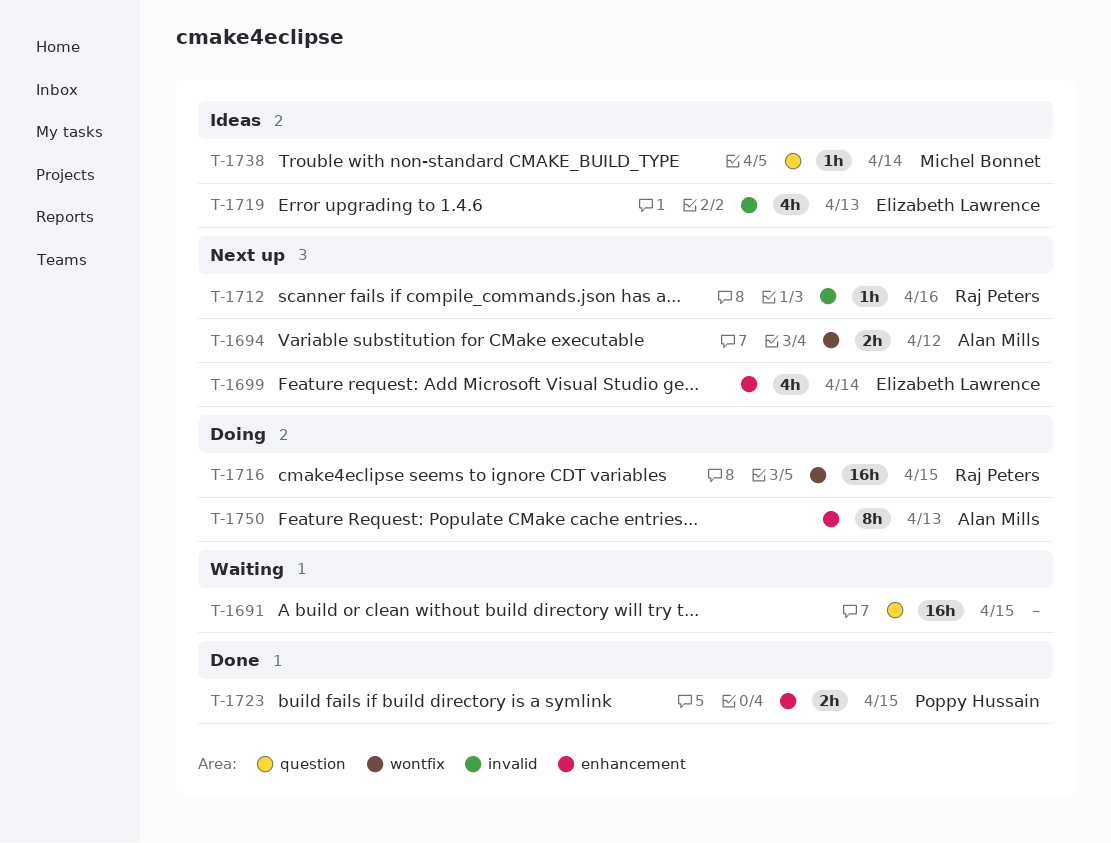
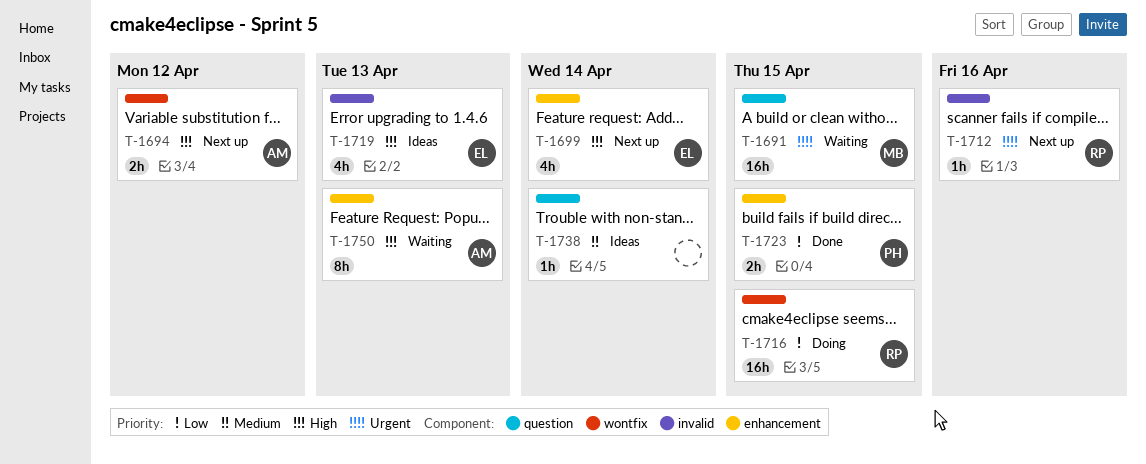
T-1691, owner: none -> Michel Bonnet
T-1738, owner: Michel Bonnet -> none
T-1750, status: Doing -> Waiting

